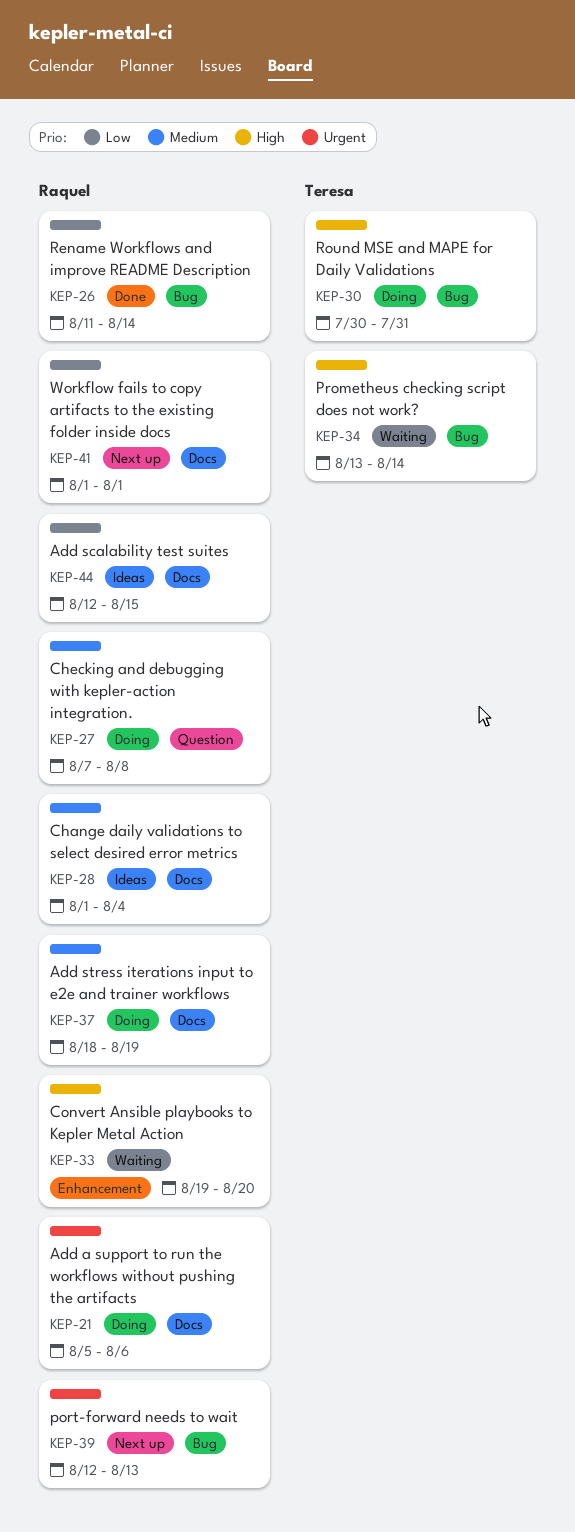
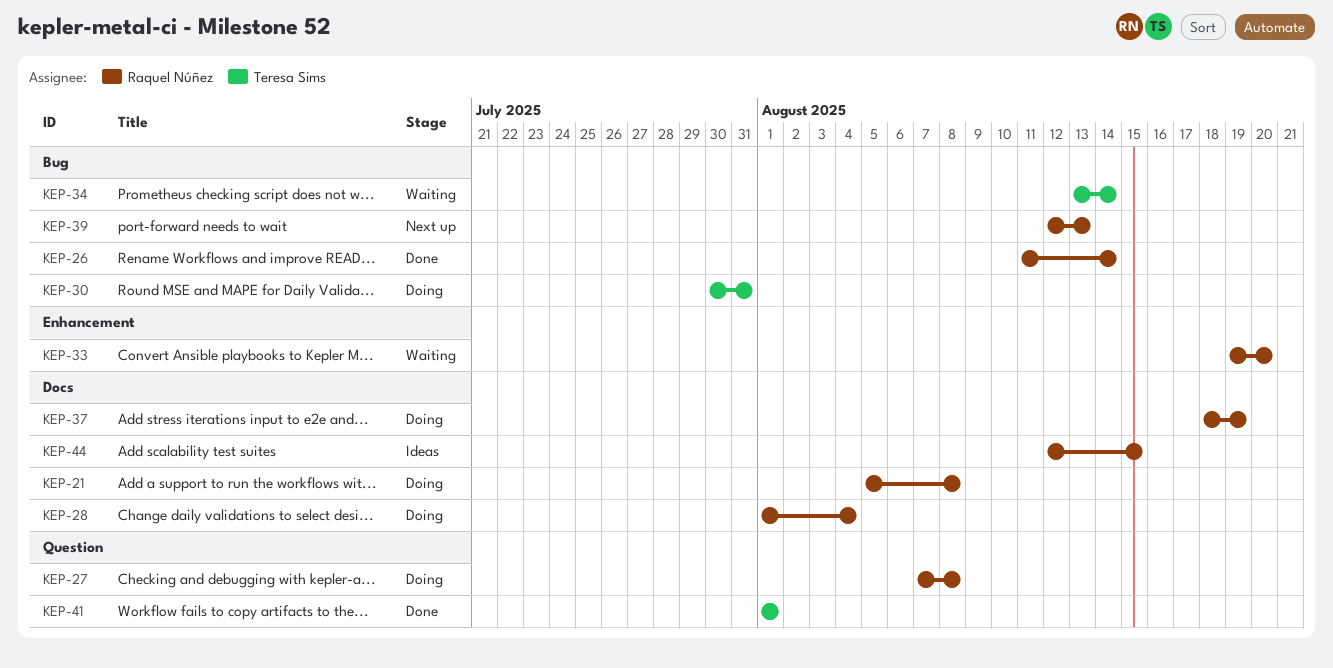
KEP-21, due: Aug 6 -> Aug 8
KEP-28, status: Ideas -> Doing
KEP-41, status: Next up -> Done
KEP-41, owner: Raquel Núñez -> Teresa Sims
KEP-41, label: Docs -> Question

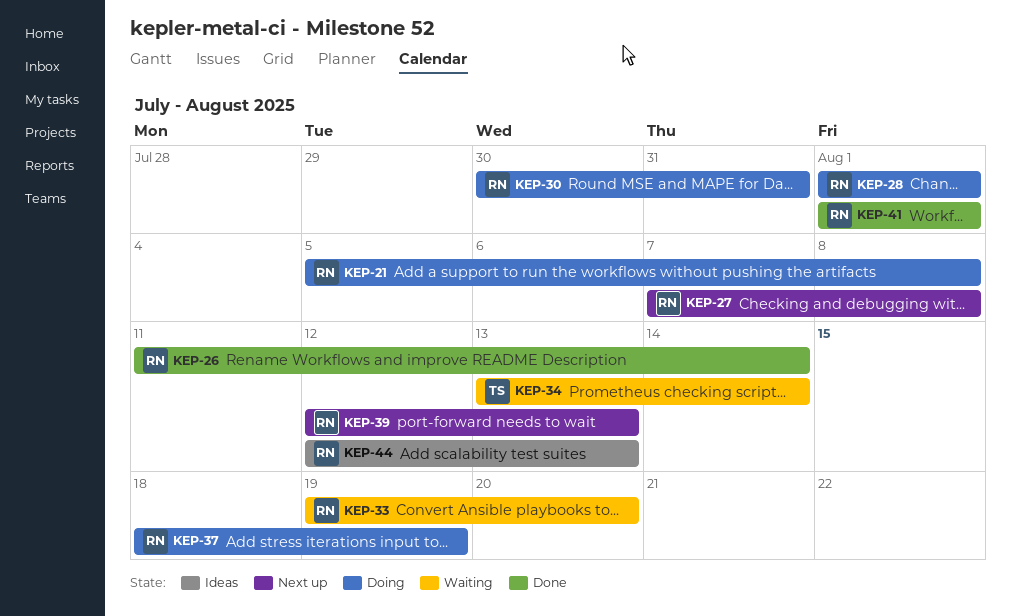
KEP-27, status: Doing -> Next up
KEP-28, due: Aug 4 -> Aug 1
KEP-30, owner: Teresa Sims -> Raquel Núñez
KEP-41, owner: Teresa Sims -> Raquel Núñez
KEP-44, due: Aug 15 -> Aug 13

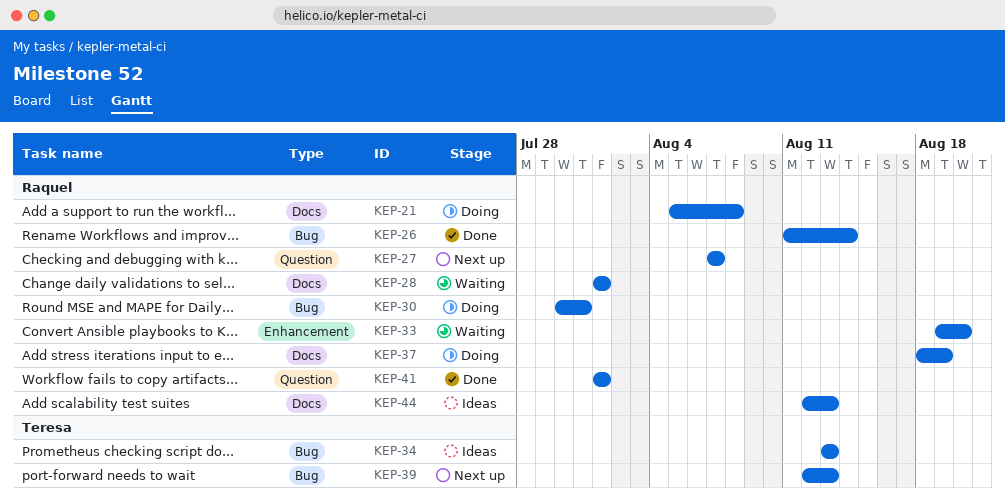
KEP-27, due: Aug 8 -> Aug 7
KEP-28, status: Doing -> Waiting
KEP-34, status: Waiting -> Ideas
KEP-34, due: Aug 14 -> Aug 13
KEP-39, owner: Raquel -> Teresa

